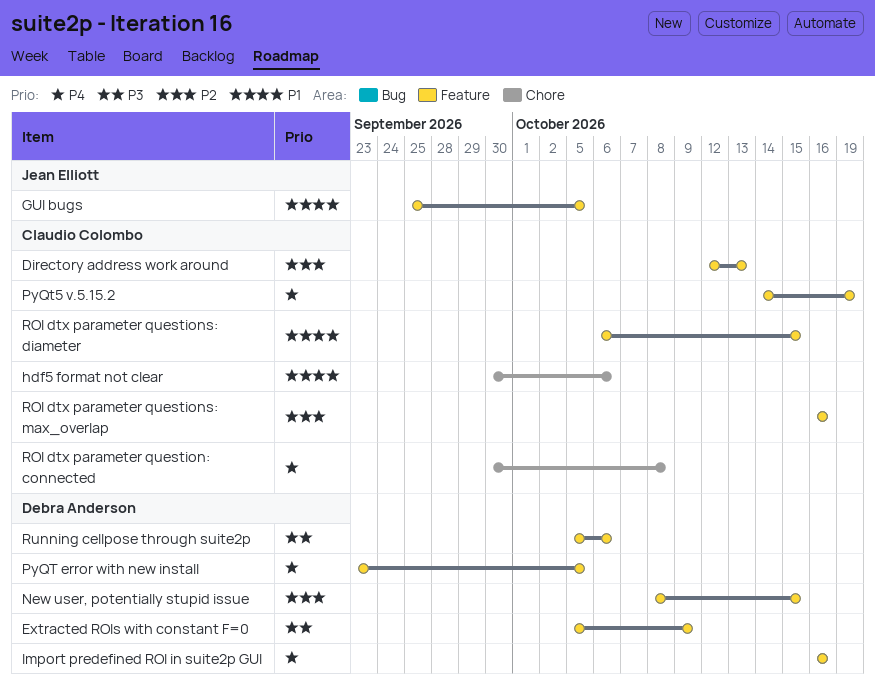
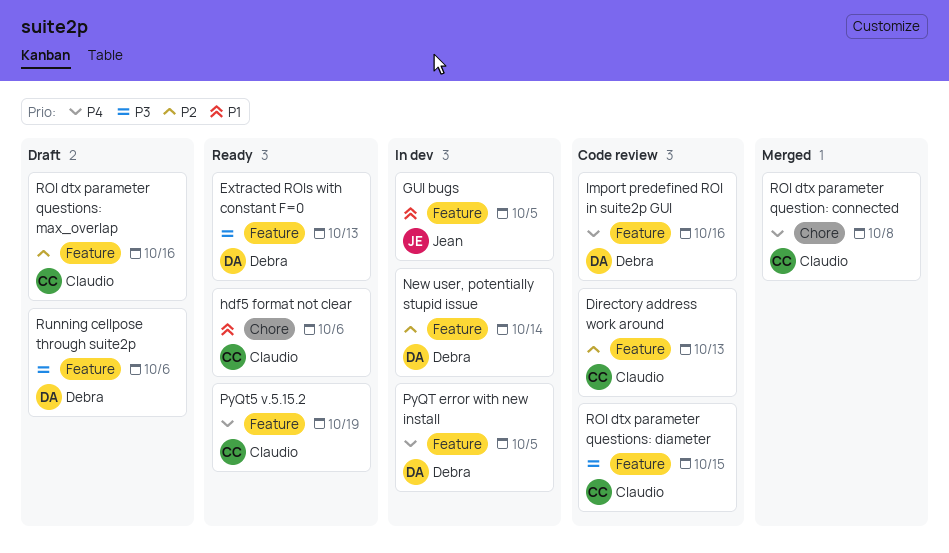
Extracted ROIs with constant F=0, due: Oct 9 -> Oct 13
New user, potentially stupid issue, due: Oct 15 -> Oct 14
ROI dtx parameter questions: diameter, priority: P1 -> P3

